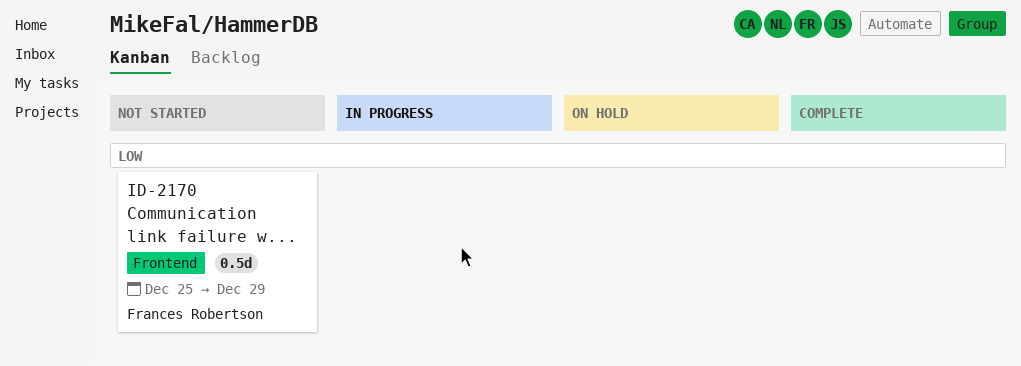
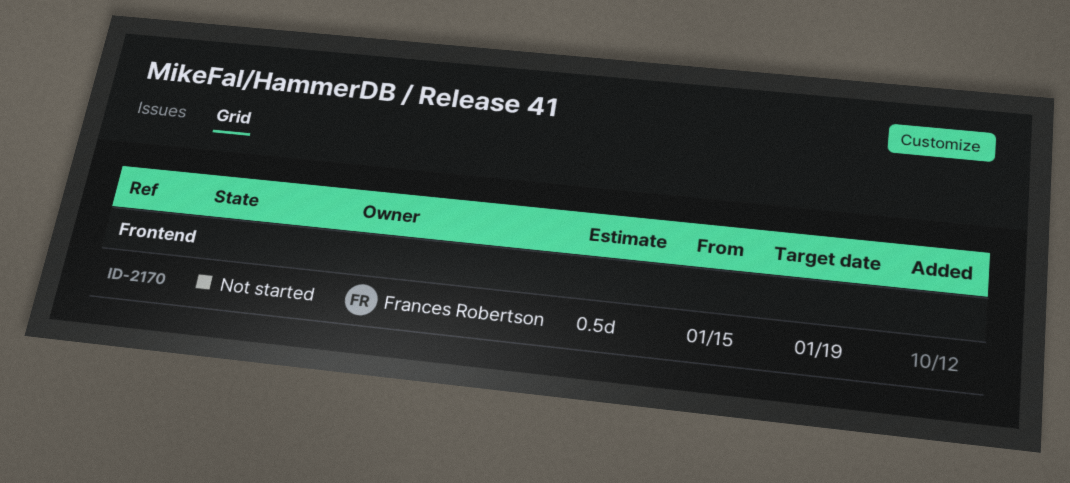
ID-2170, start: Dec 25 -> Jan 15
ID-2170, due: Dec 29 -> Jan 19

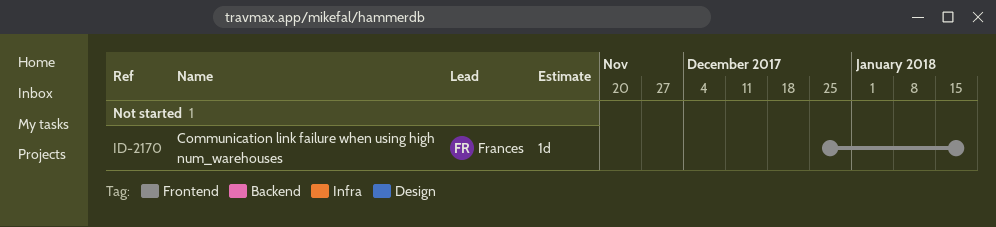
ID-2170, estimate: 0.5d -> 1d
ID-2170, start: Jan 15 -> Dec 25

